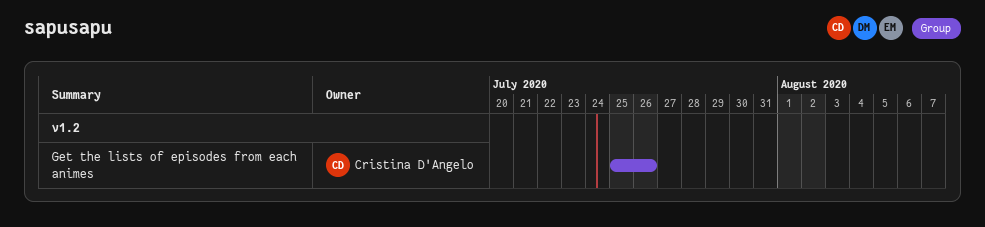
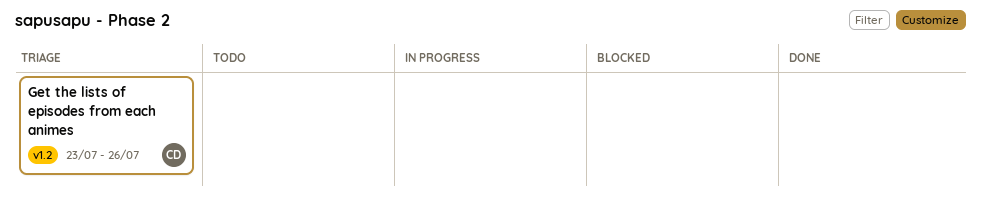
Get the lists of episodes from each animes, start: Jul 25 -> Jul 23

